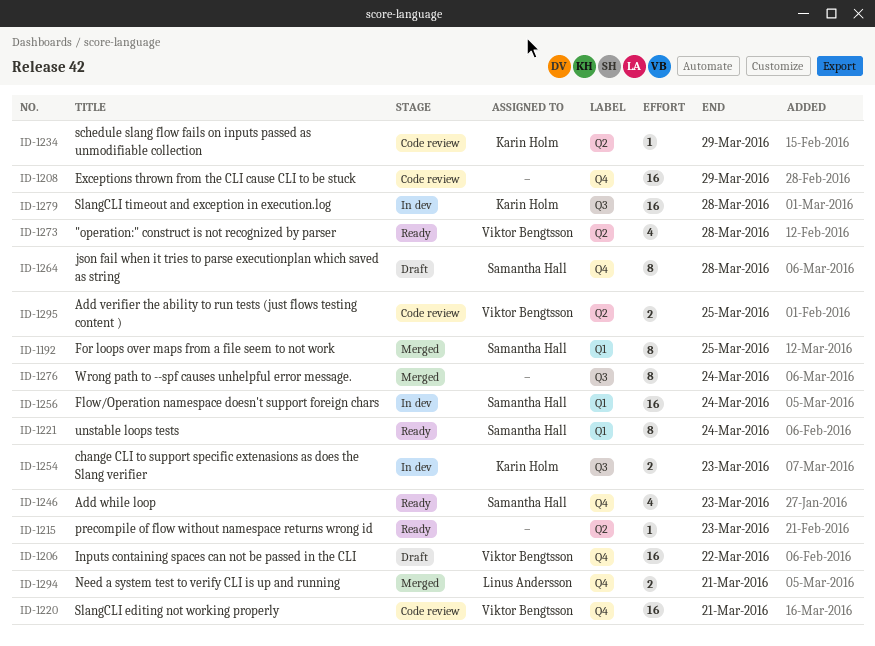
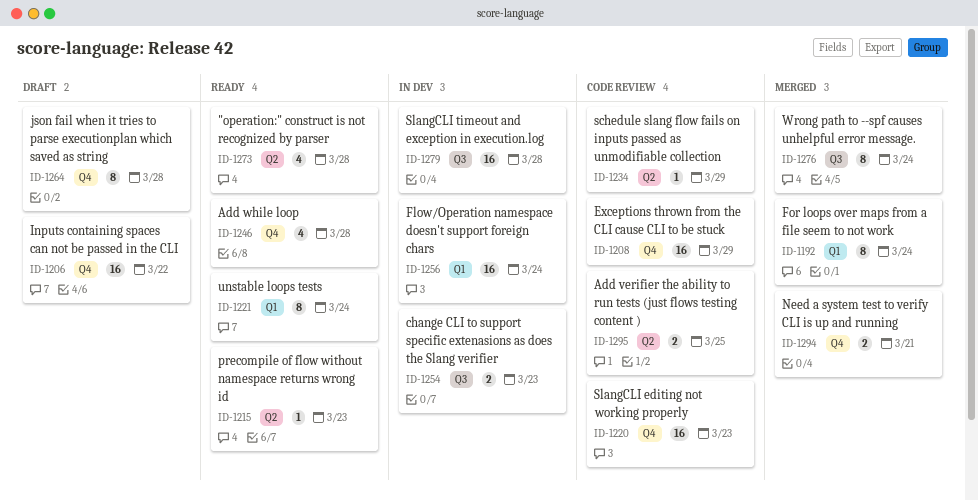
ID-1192, due: Mar 25 -> Mar 24
ID-1220, due: Mar 21 -> Mar 23
ID-1246, due: Mar 23 -> Mar 28

